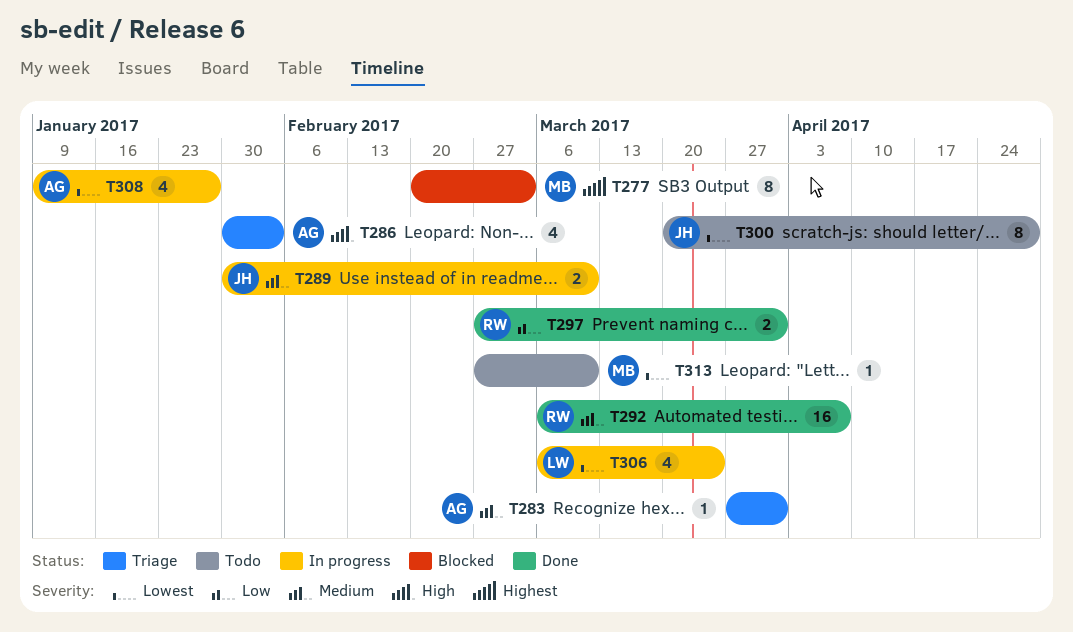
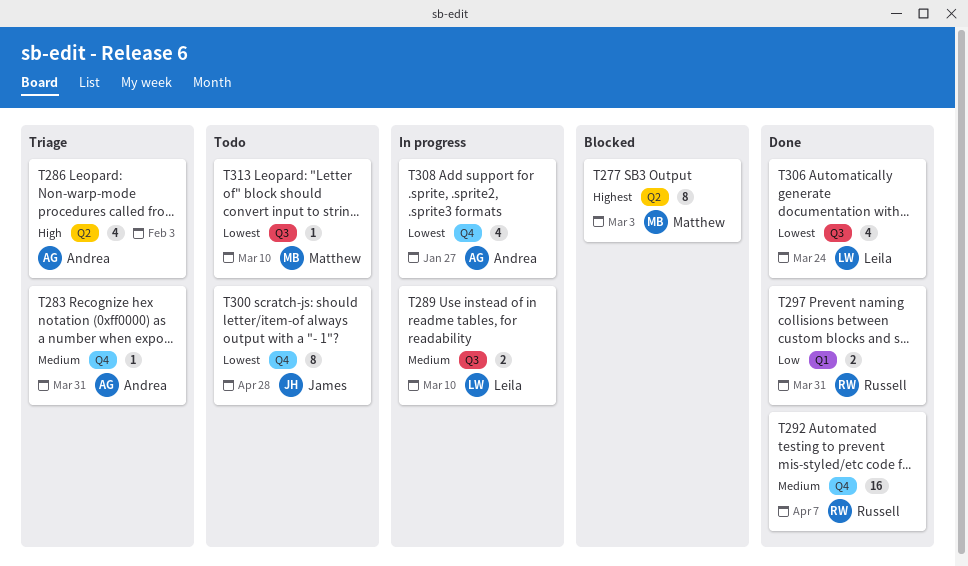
T289, owner: James -> Leila
T306, status: In progress -> Done

